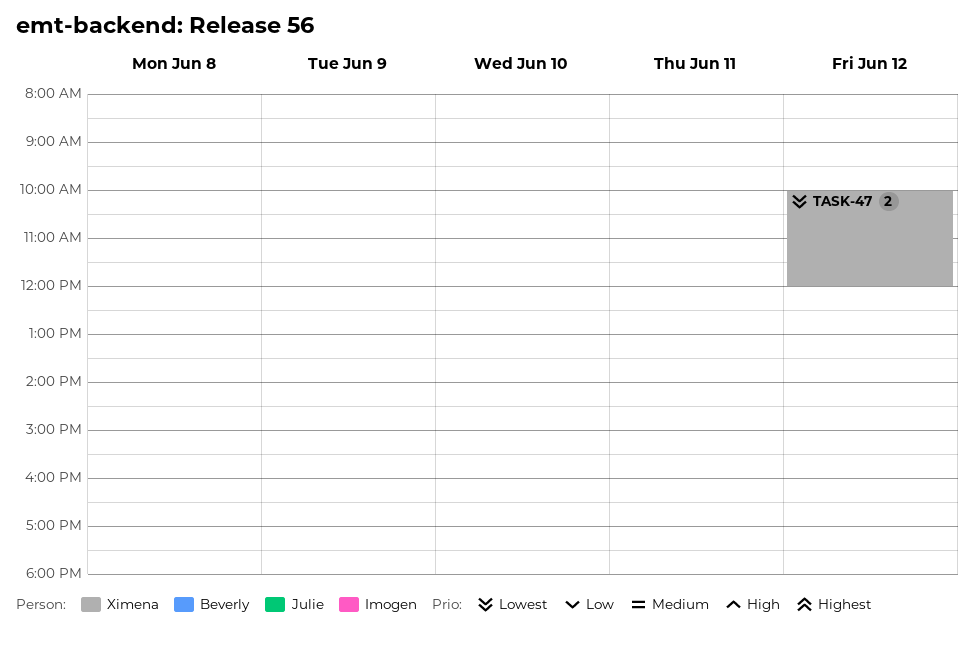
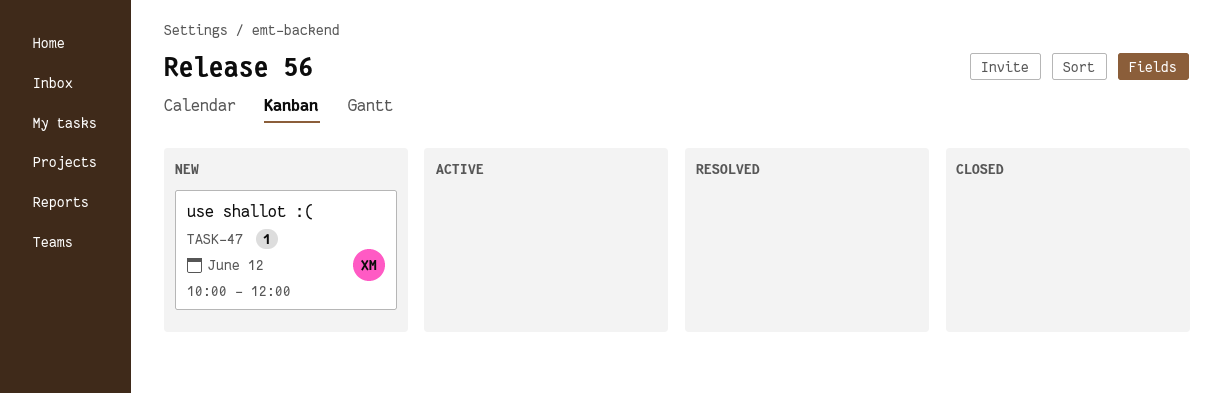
TASK-47, estimate: 2 -> 1

